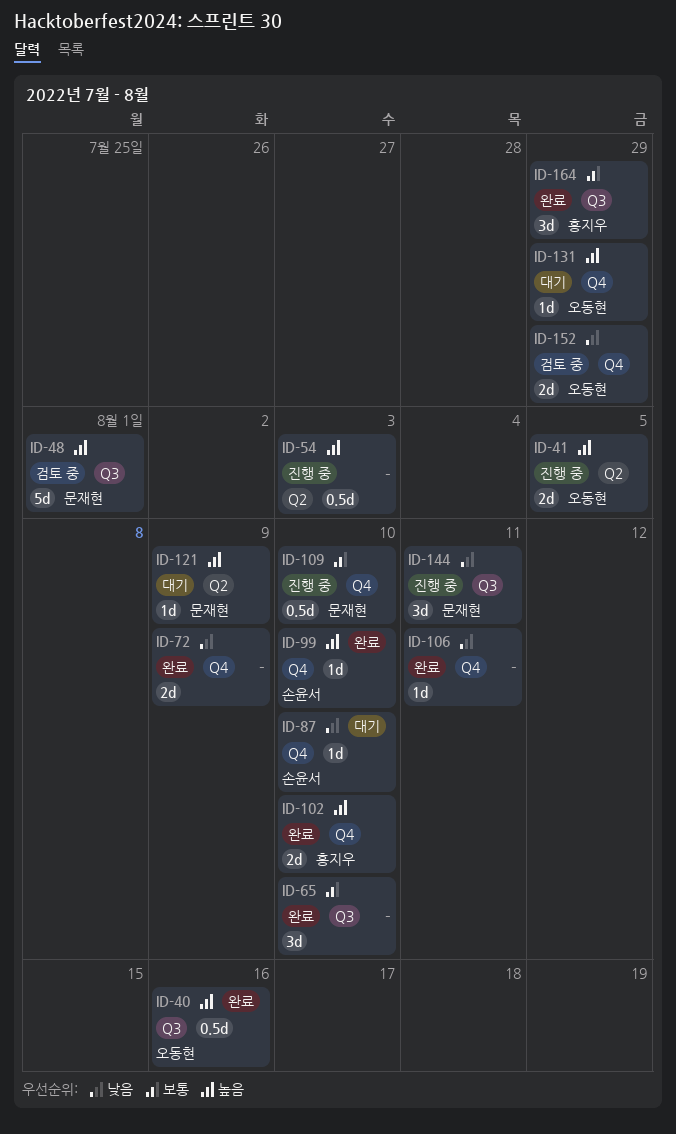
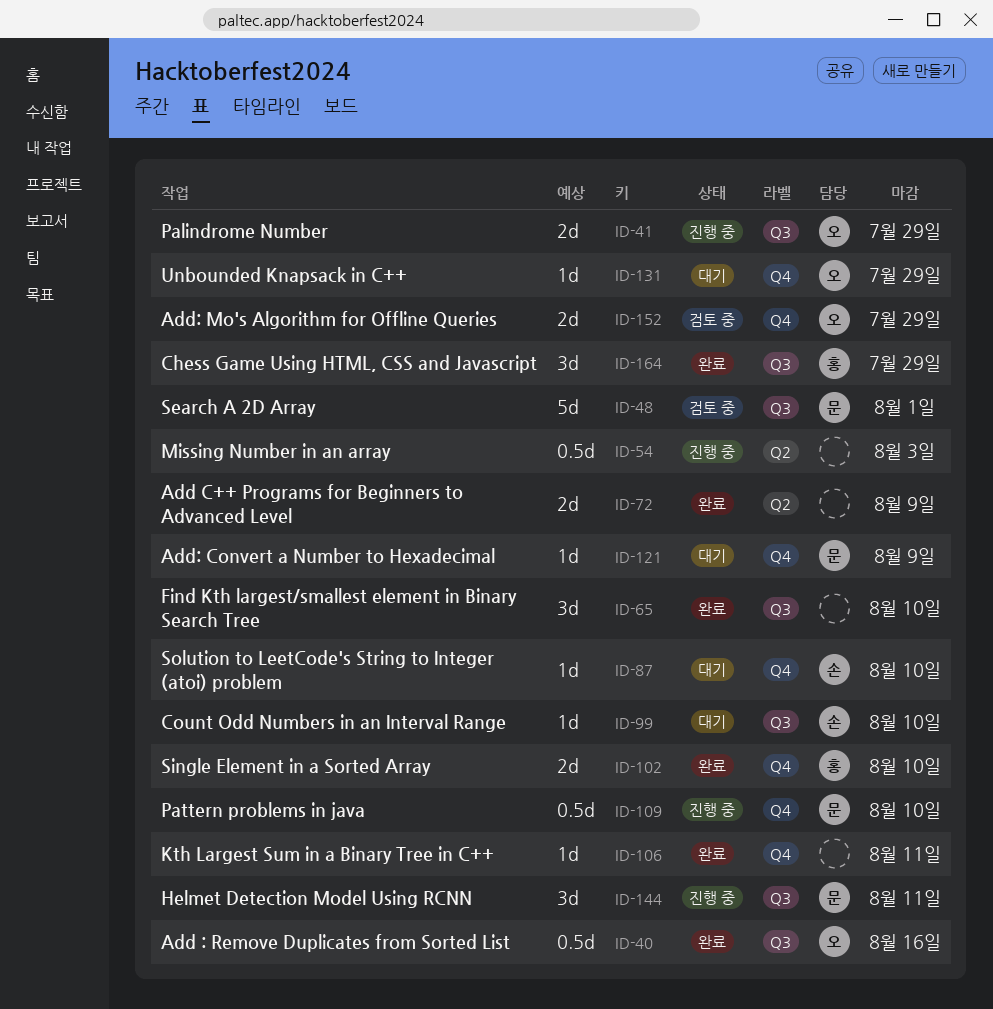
ID-41, label: Q2 -> Q3
ID-41, due: Aug 5 -> Jul 29
ID-72, label: Q4 -> Q2
ID-99, status: 완료 -> 대기
ID-99, label: Q4 -> Q3
ID-121, label: Q2 -> Q4

